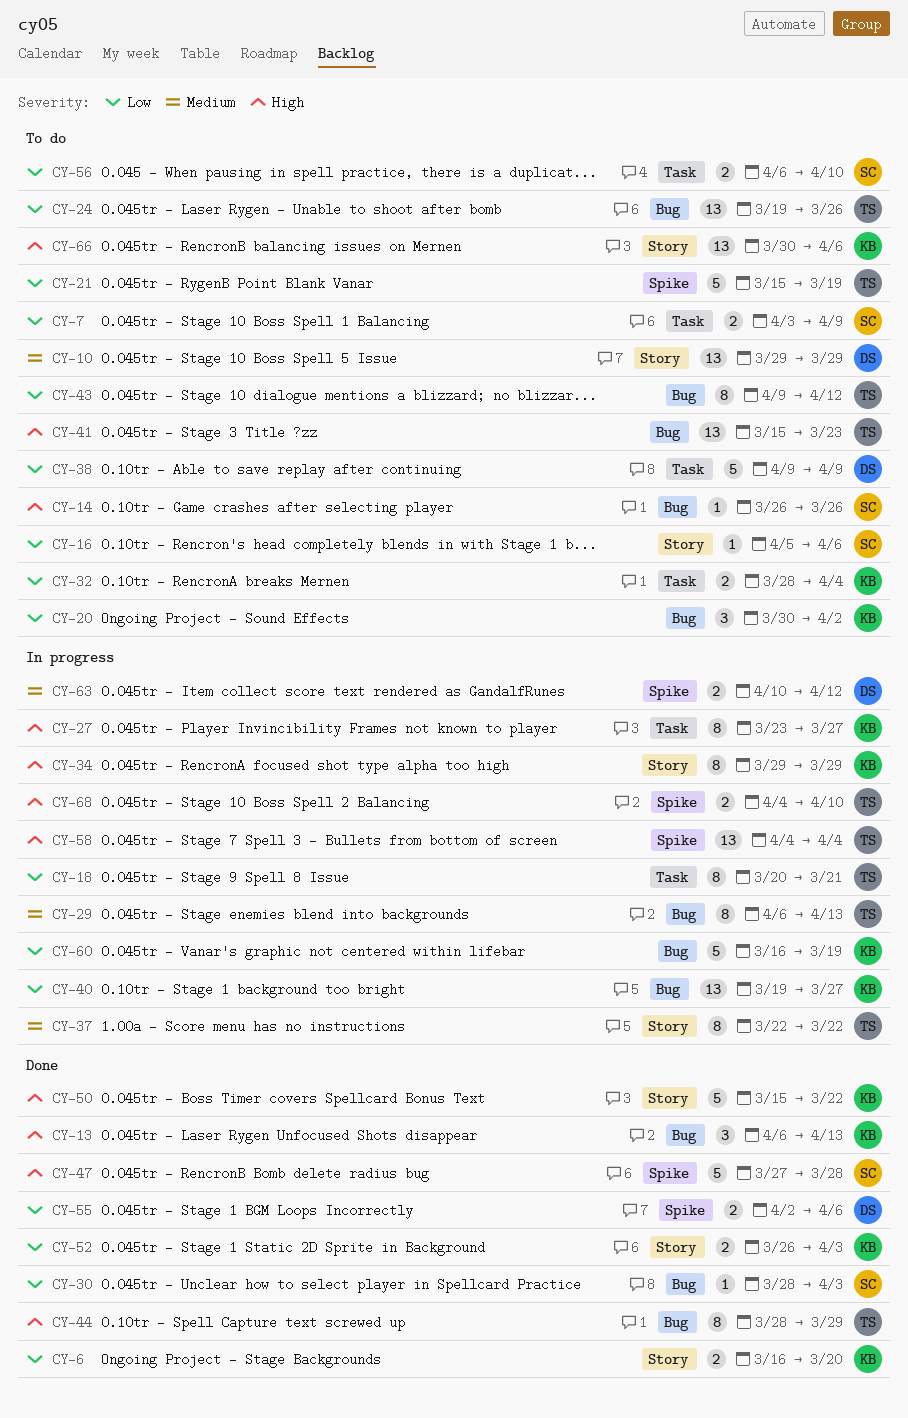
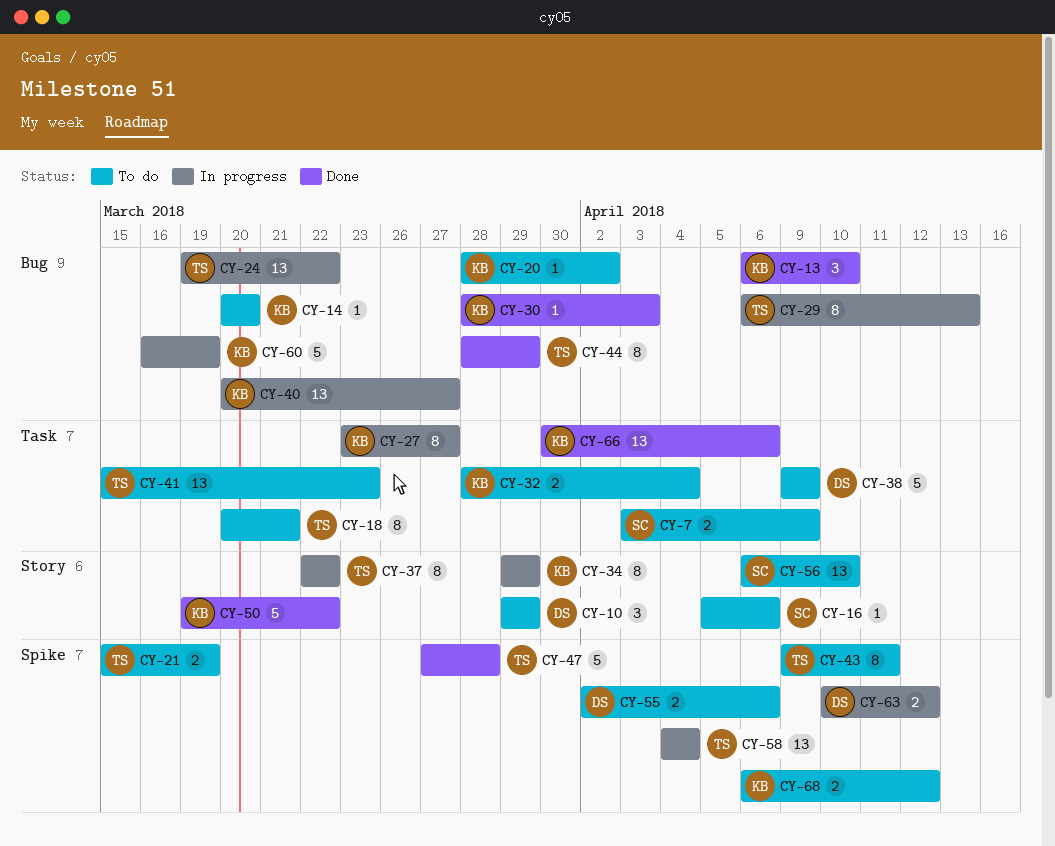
CY-6: present -> none
CY-10, estimate: 13 -> 3
CY-13, due: Apr 13 -> Apr 10
CY-14, owner: SC -> KB
CY-14, start: Mar 26 -> Mar 20
CY-14, due: Mar 26 -> Mar 20
CY-18, status: In progress -> To do
CY-20, estimate: 3 -> 1
CY-20, start: Mar 30 -> Mar 28
CY-21, estimate: 5 -> 2
CY-24, status: To do -> In progress
CY-24, due: Mar 26 -> Mar 22
CY-30, owner: SC -> KB
CY-40, start: Mar 19 -> Mar 20
CY-41, label: Bug -> Task
CY-43, label: Bug -> Spike
CY-43, due: Apr 12 -> Apr 11
CY-47, owner: SC -> TS
CY-50, start: Mar 15 -> Mar 19
CY-52: present -> none
CY-55, status: Done -> To do
CY-56, label: Task -> Story
CY-56, estimate: 2 -> 13
CY-66, status: To do -> Done
CY-66, label: Story -> Task
CY-68, status: In progress -> To do
CY-68, owner: TS -> KB
CY-68, start: Apr 4 -> Apr 6
CY-68, due: Apr 10 -> Apr 12

